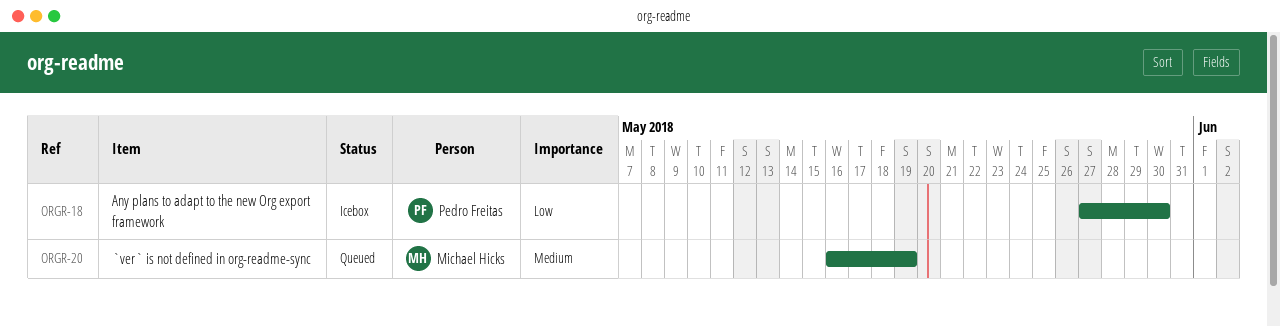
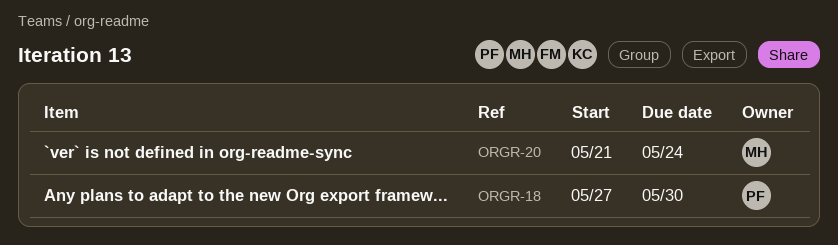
ORGR-20, start: May 16 -> May 21
ORGR-20, due: May 19 -> May 24

